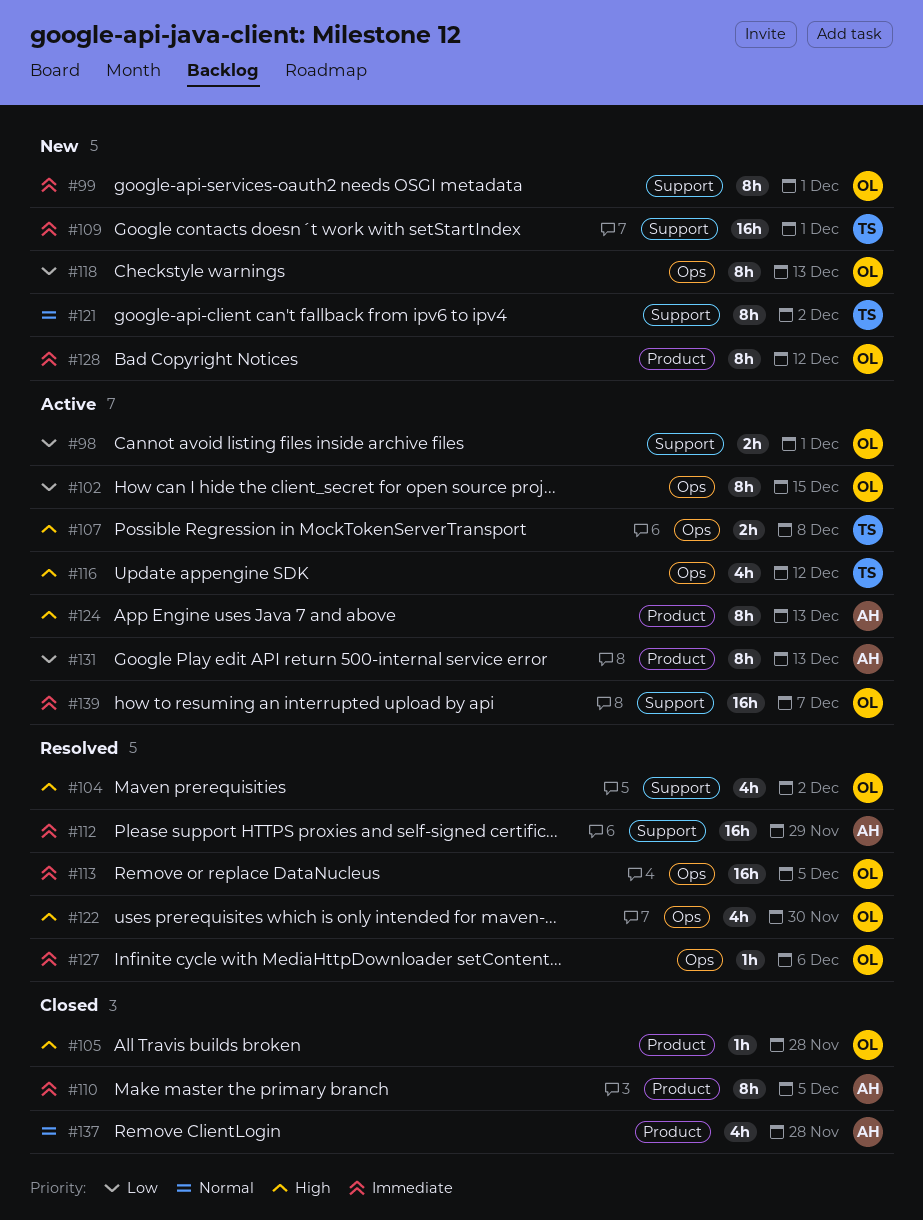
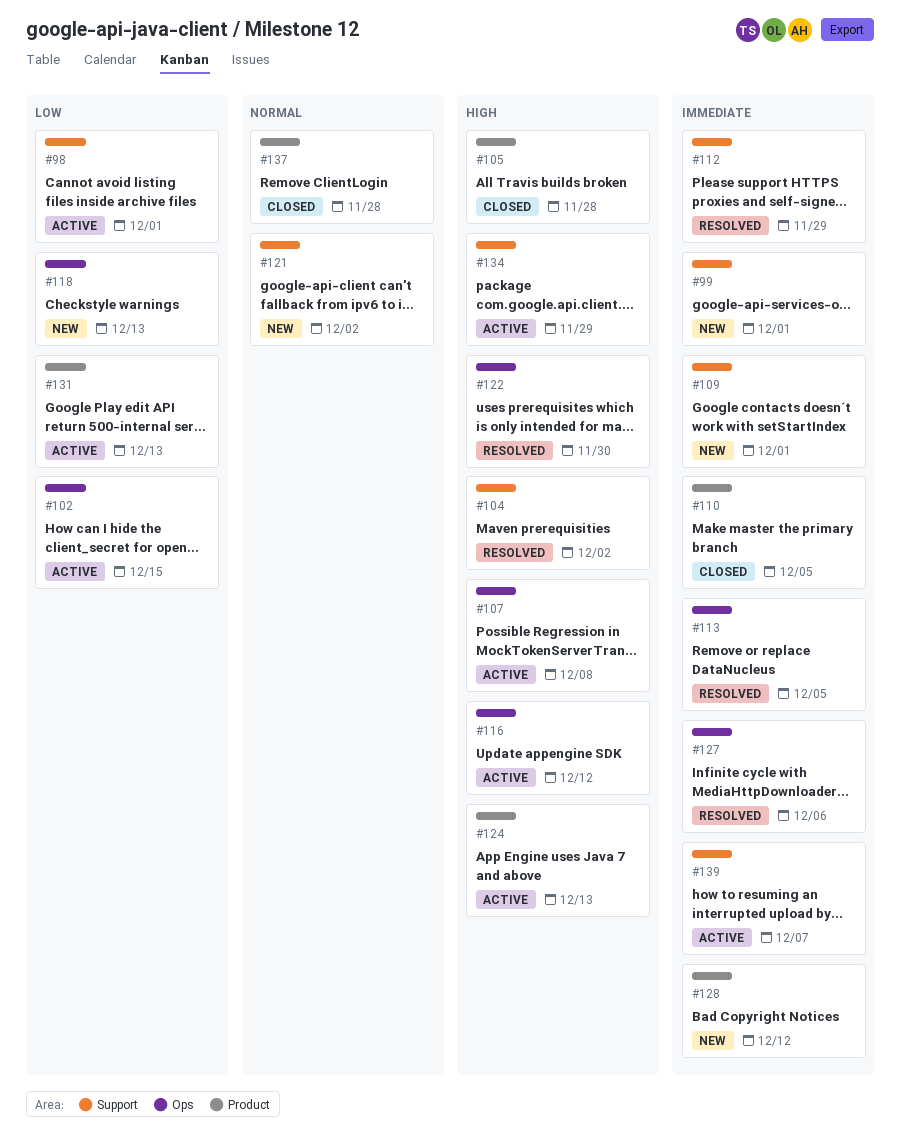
#134: none -> present

